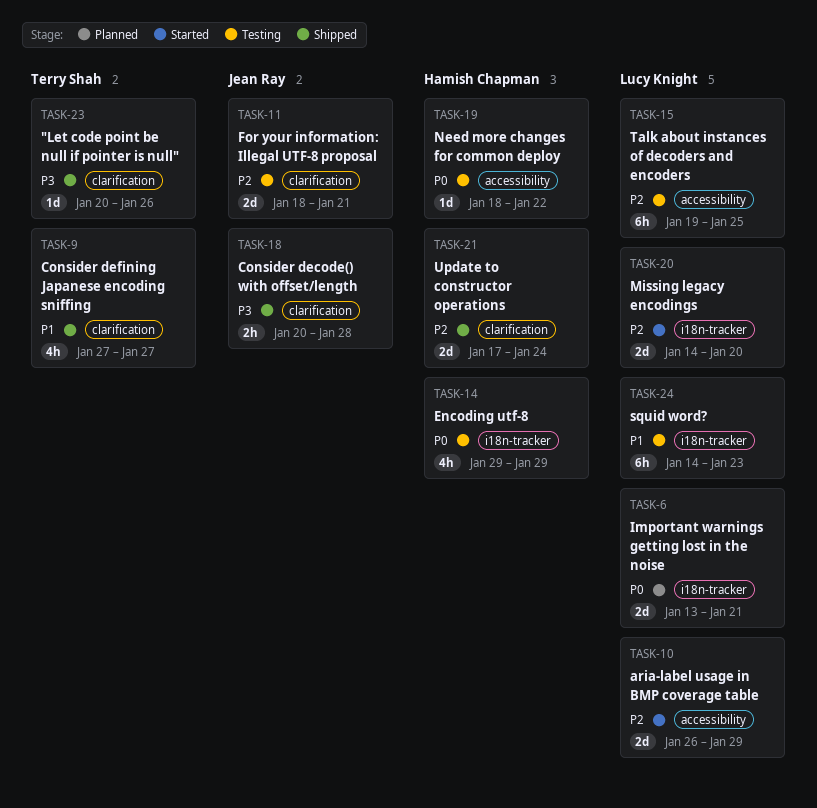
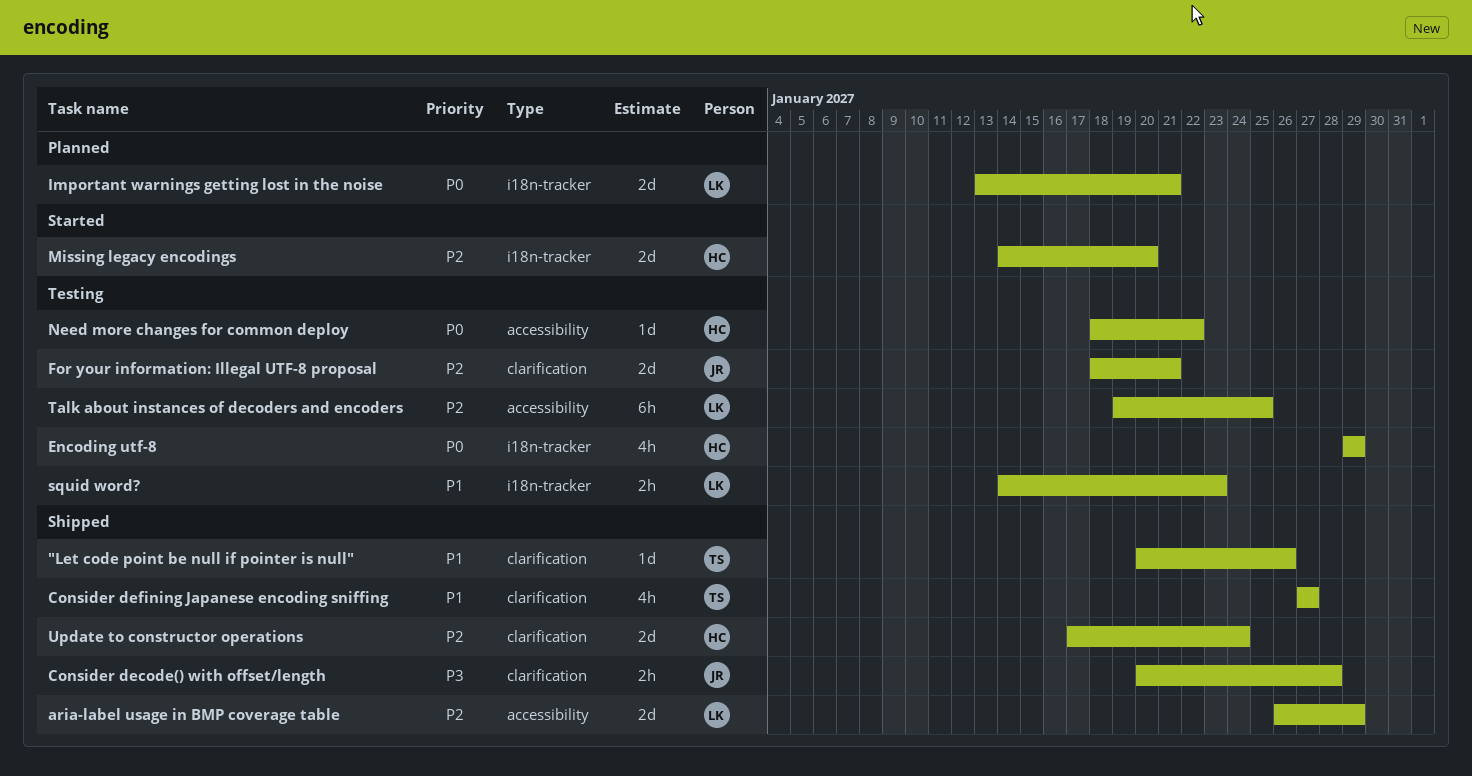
"Let code point be null if pointer is null", priority: P3 -> P1
aria-label usage in BMP coverage table, status: Started -> Shipped
Missing legacy encodings, owner: Lucy Knight -> Hamish Chapman
squid word?, estimate: 6h -> 2h

